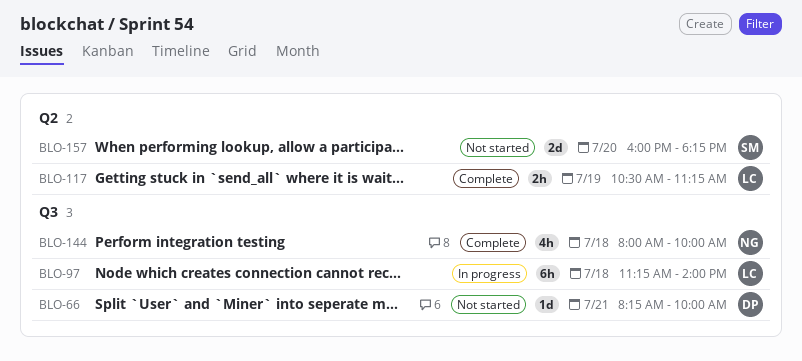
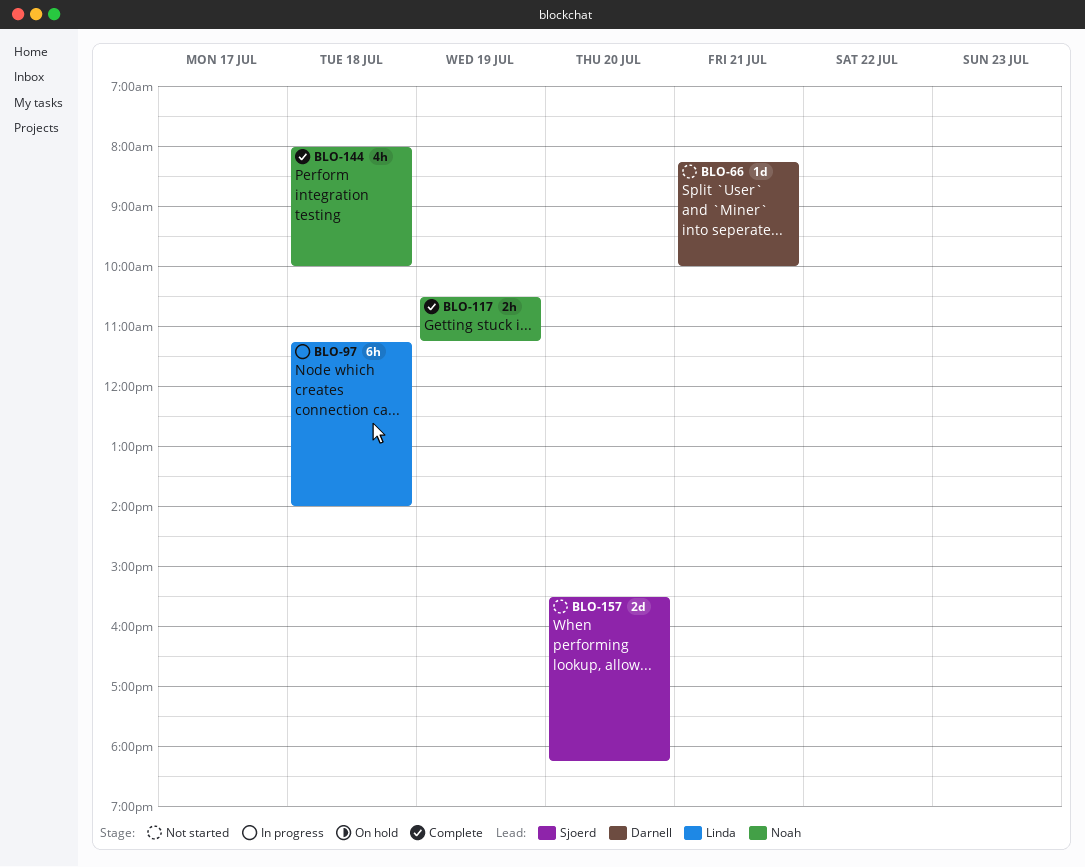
BLO-117, owner: Linda -> Noah
BLO-157, begins: 16:00 -> 15:30

